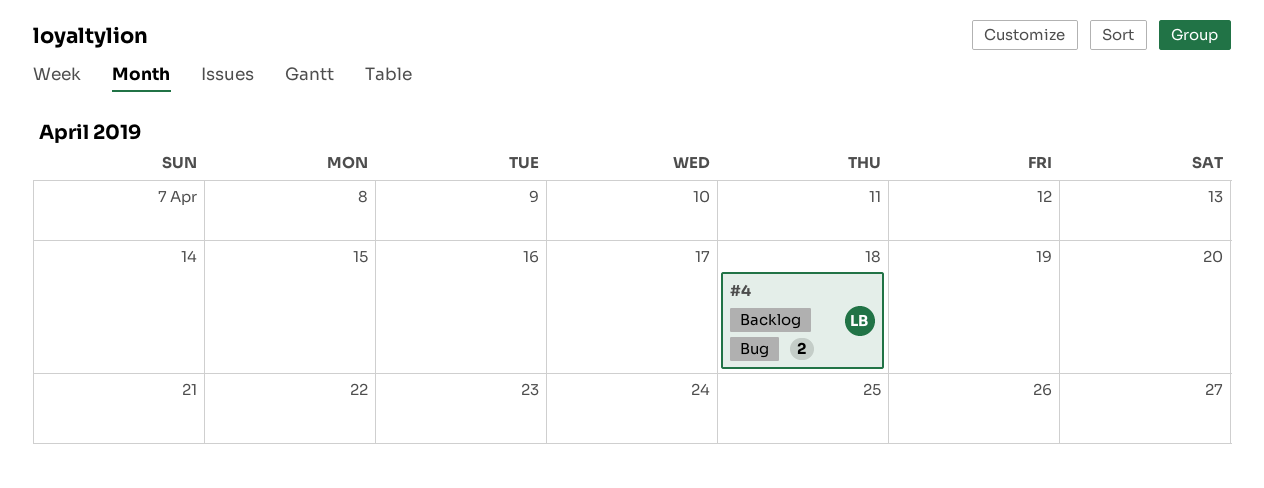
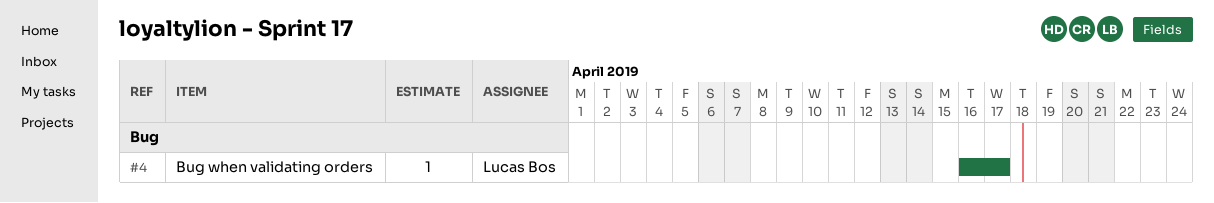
#4, estimate: 2 -> 1
#4, due: Apr 18 -> Apr 17

